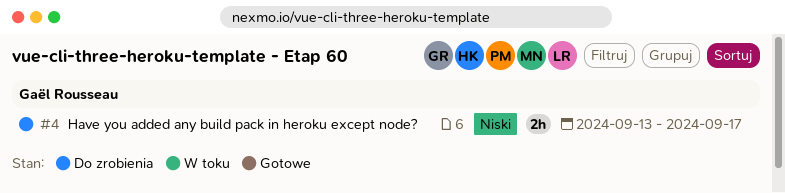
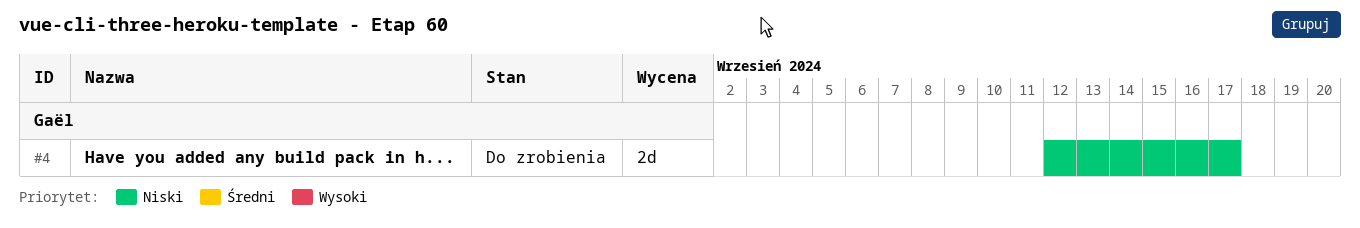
#4, estimate: 2h -> 2d
#4, start: Sep 13 -> Sep 12

